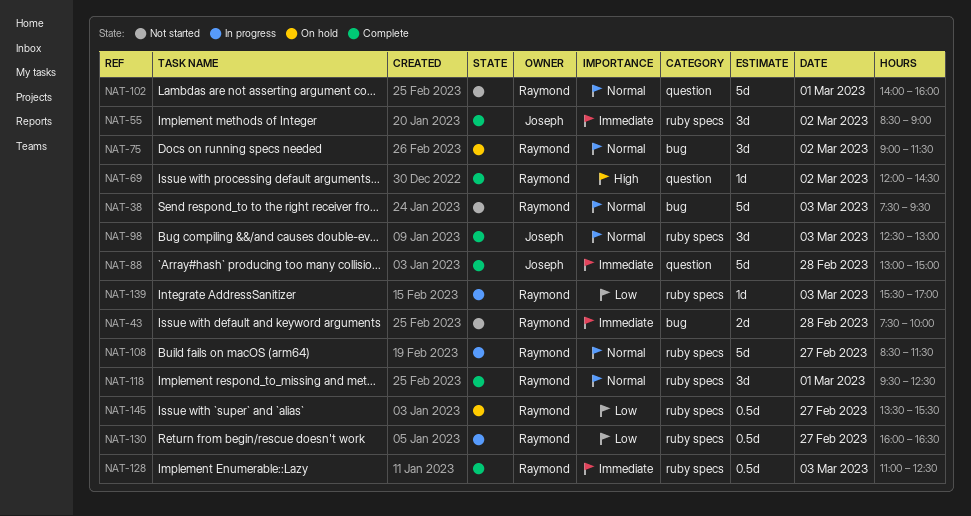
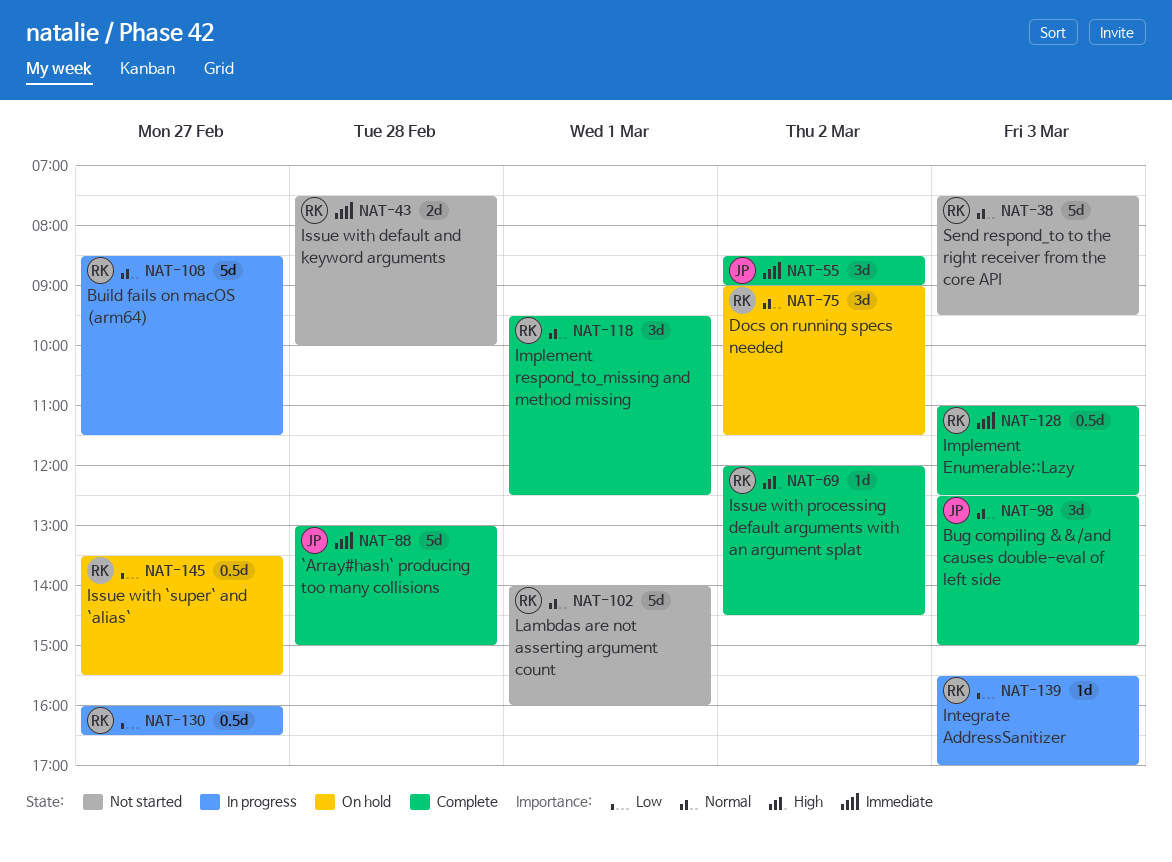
NAT-98, ends: 13:00 -> 15:00

